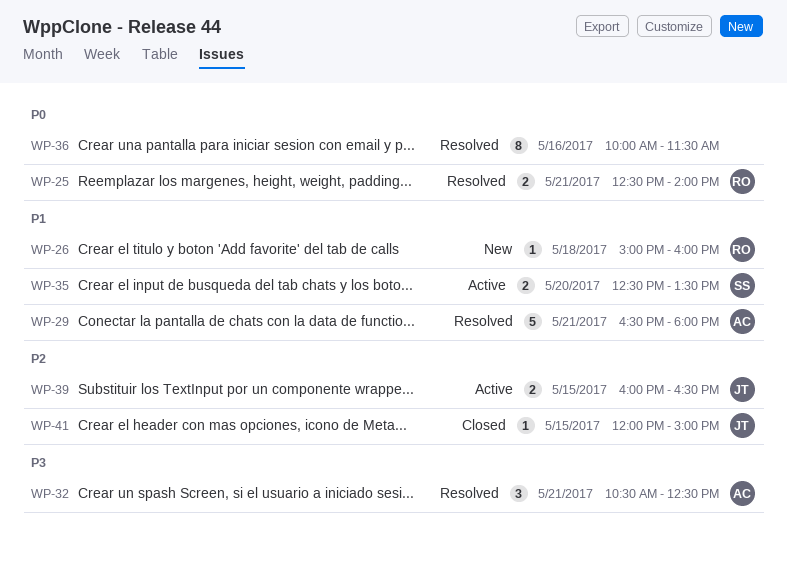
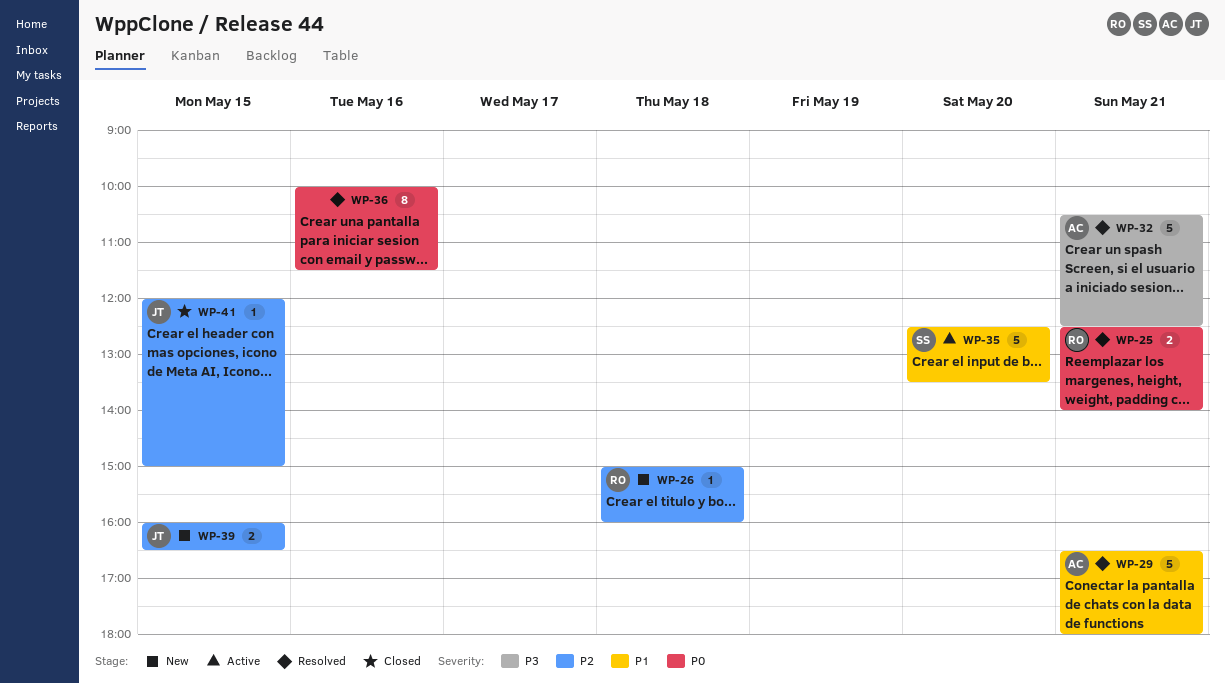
WP-26, priority: P1 -> P2
WP-32, estimate: 3 -> 5
WP-35, estimate: 2 -> 5
WP-39, status: Active -> New

